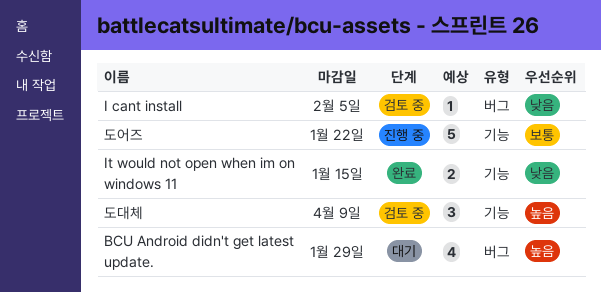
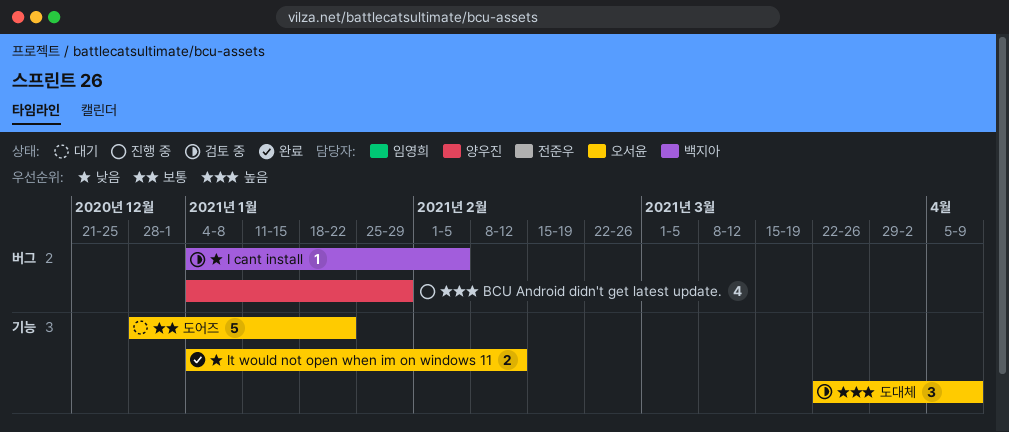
BCU Android didn't get latest update., status: 대기 -> 진행 중
It would not open when im on windows 11, due: Jan 15 -> Feb 12
도어즈, status: 진행 중 -> 대기

